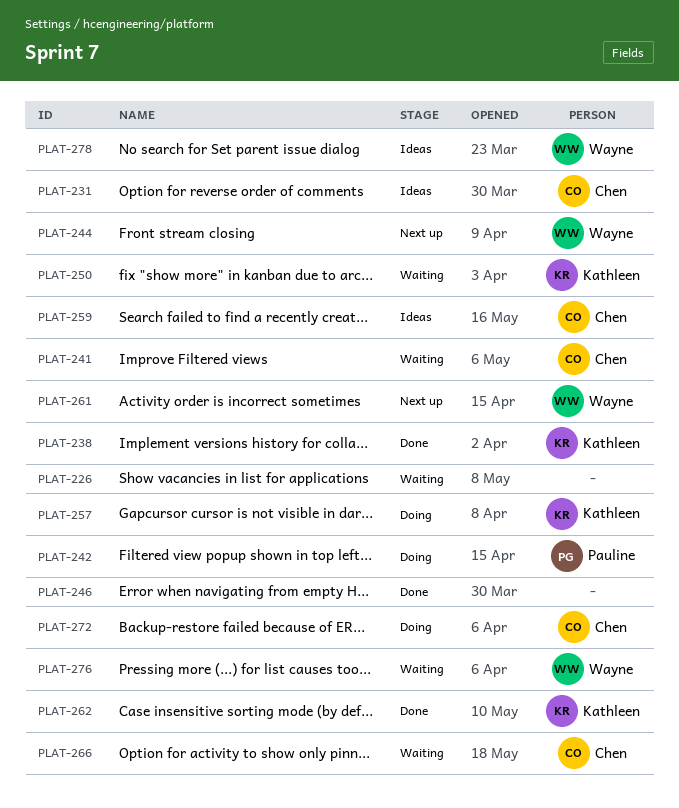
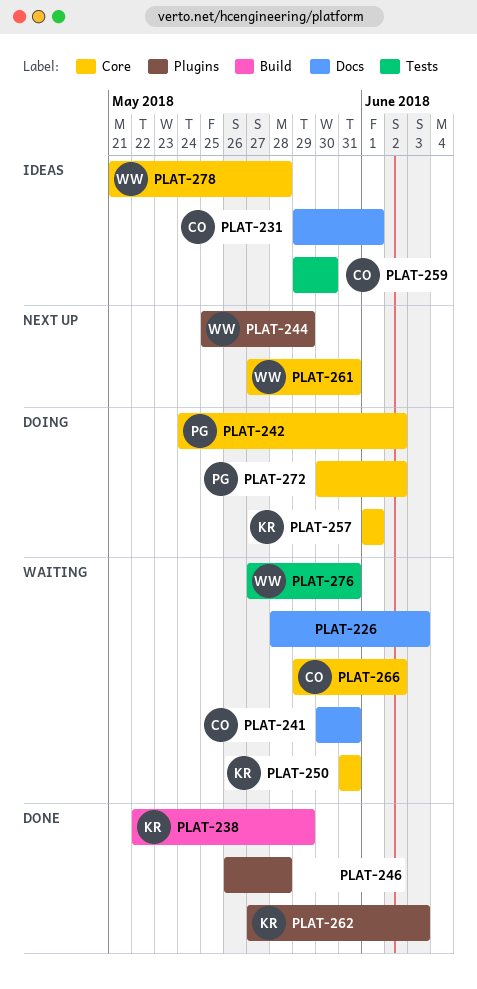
PLAT-272, owner: Chen -> Pauline

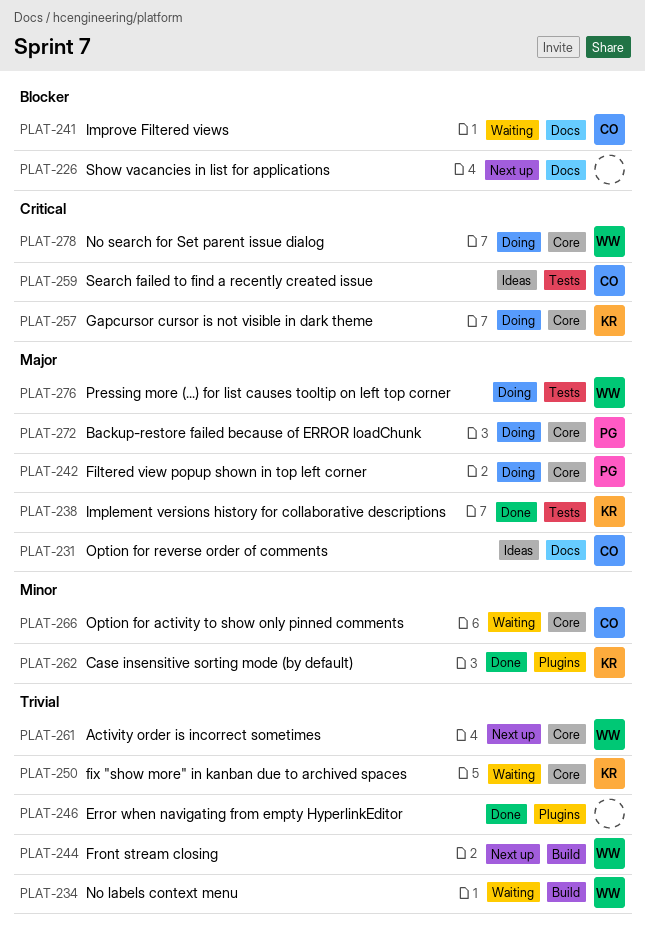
PLAT-226, status: Waiting -> Next up
PLAT-234: none -> present
PLAT-238, label: Build -> Tests
PLAT-244, label: Plugins -> Build
PLAT-276, status: Waiting -> Doing
PLAT-278, status: Ideas -> Doing

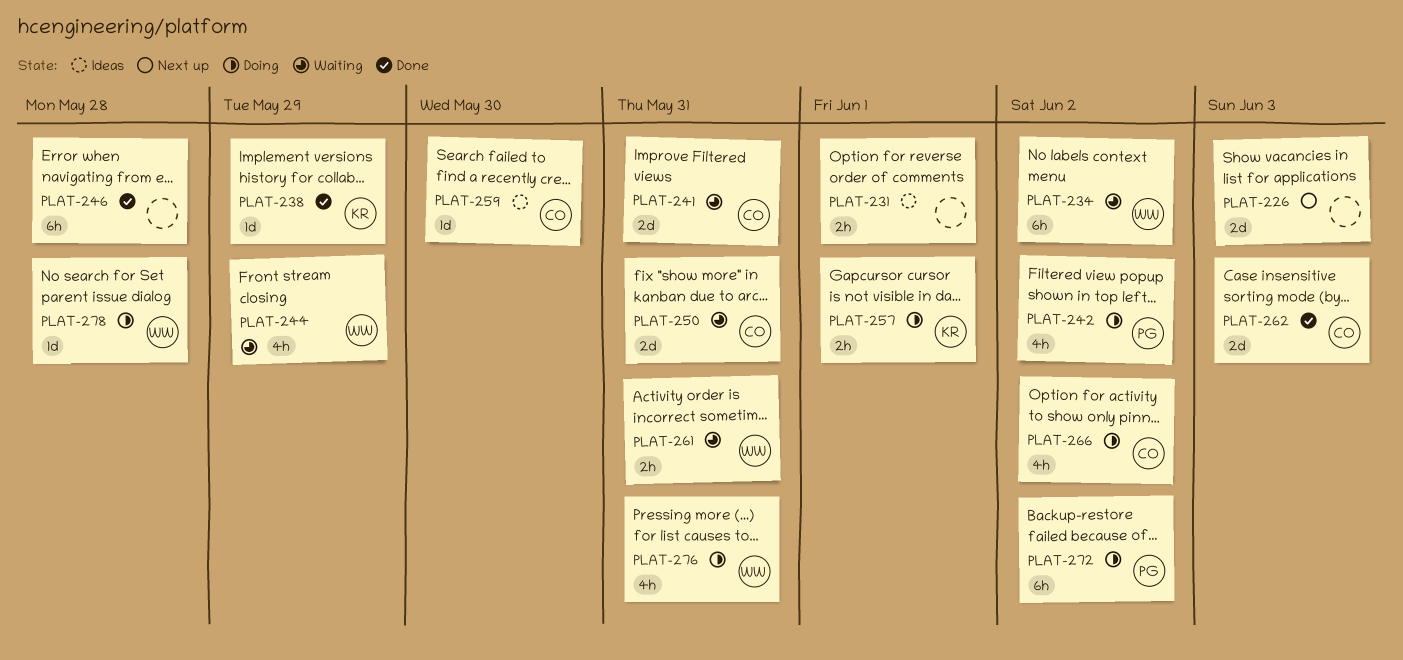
PLAT-231, owner: CO -> none
PLAT-244, status: Next up -> Waiting
PLAT-250, owner: KR -> CO
PLAT-261, status: Next up -> Waiting
PLAT-262, owner: KR -> CO
PLAT-266, status: Waiting -> Doing

